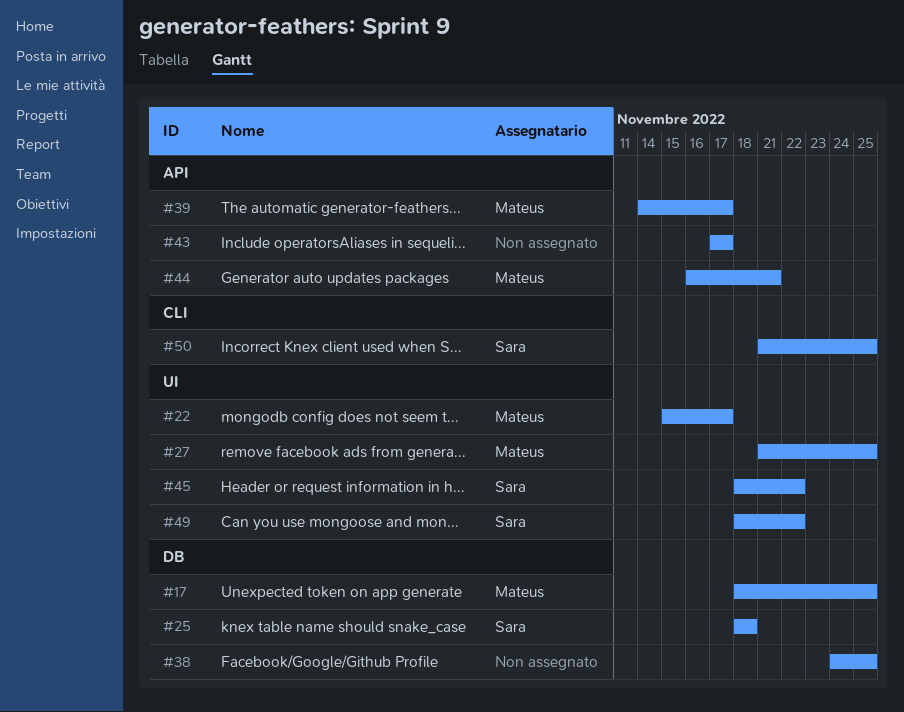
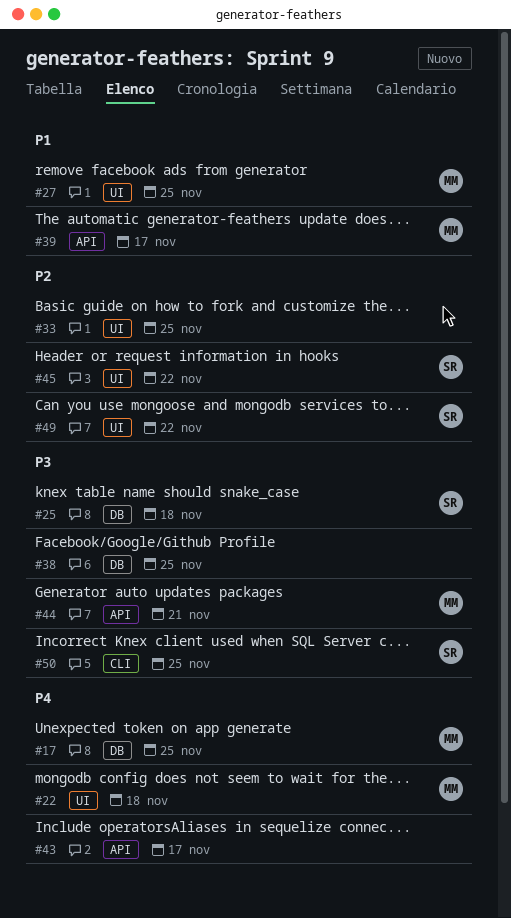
#22, due: Nov 17 -> Nov 18
#33: none -> present

